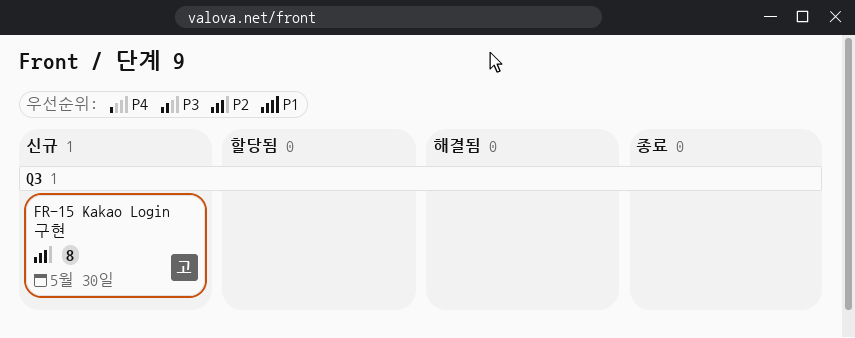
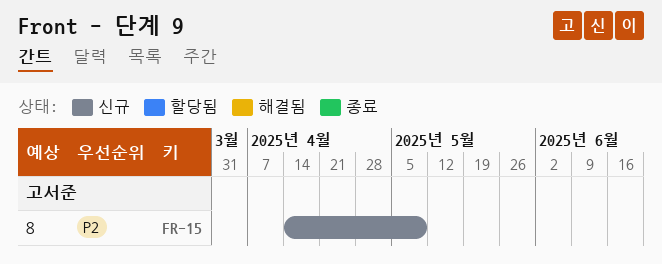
FR-15, due: May 30 -> May 9

